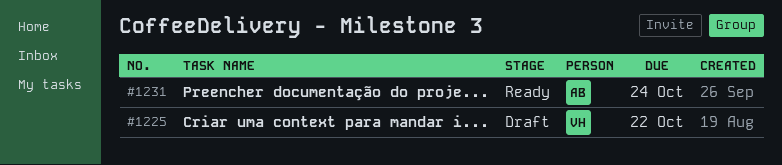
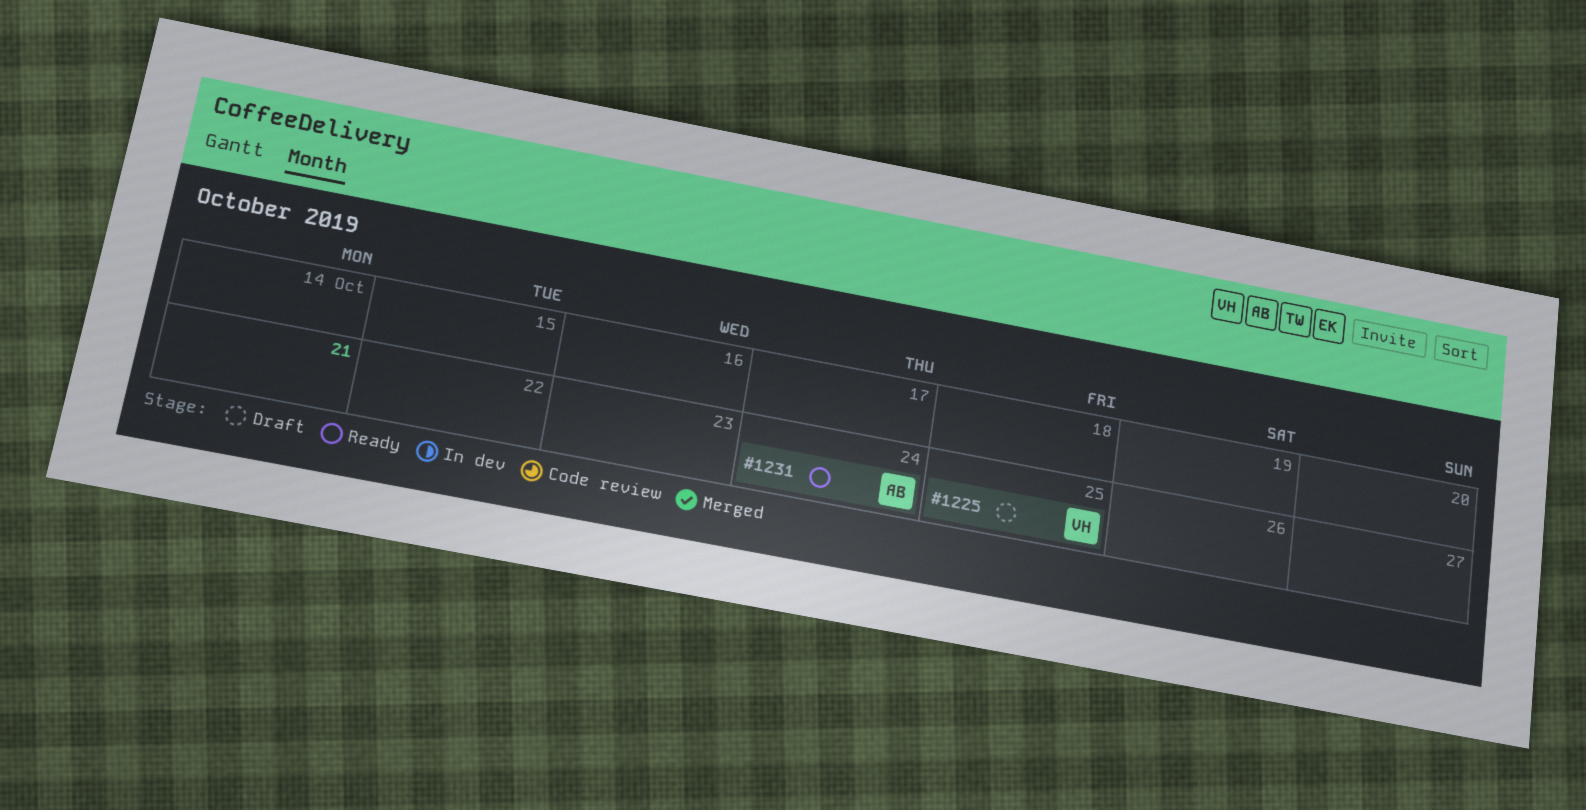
#1225, due: Oct 22 -> Oct 25

